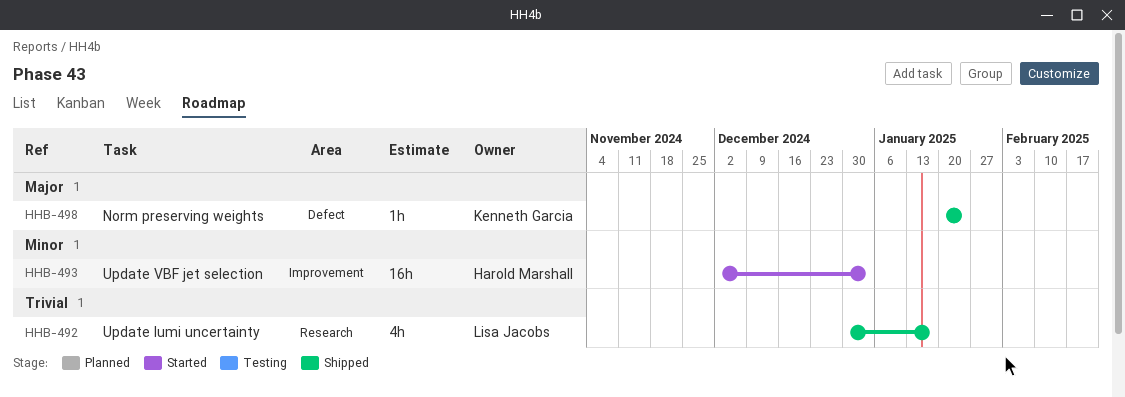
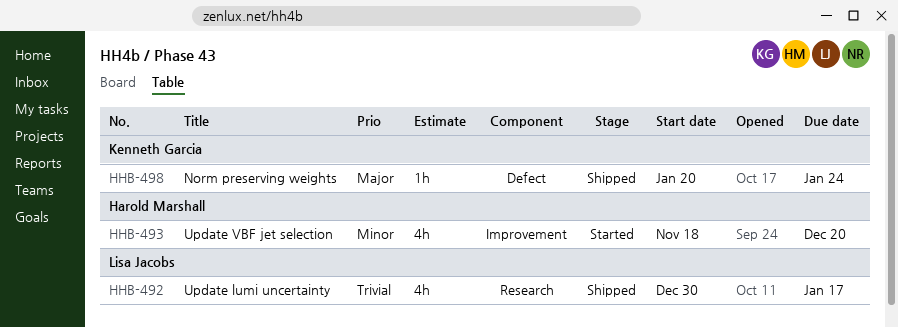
HHB-493, estimate: 16h -> 4h
HHB-493, start: Dec 2 -> Nov 18
HHB-493, due: Jan 3 -> Dec 20

